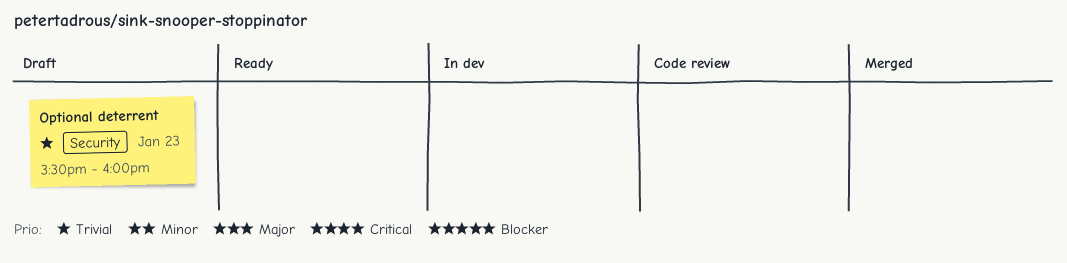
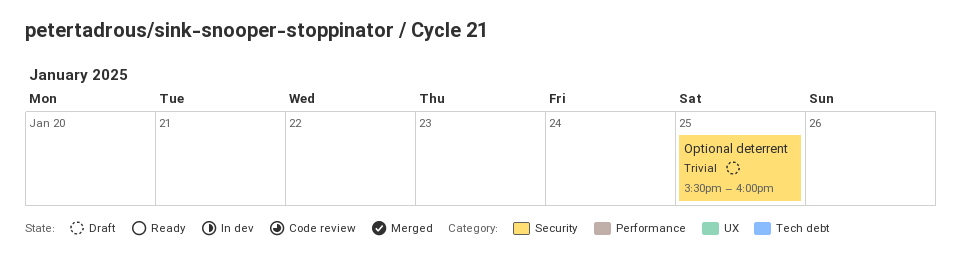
Optional deterrent, day: Jan 23 -> Jan 25

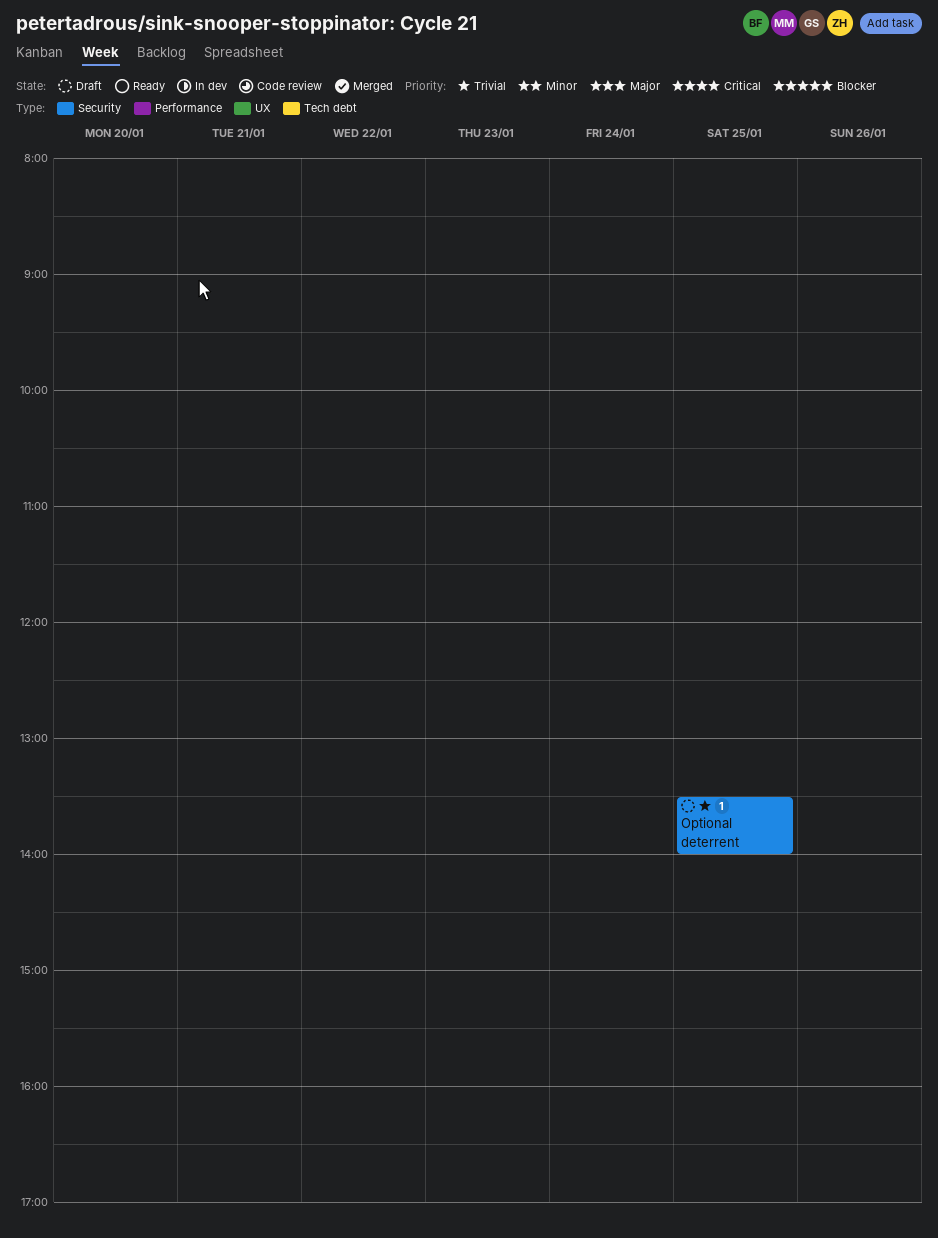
Optional deterrent, begins: 15:30 -> 13:30
Optional deterrent, ends: 16:00 -> 14:00

